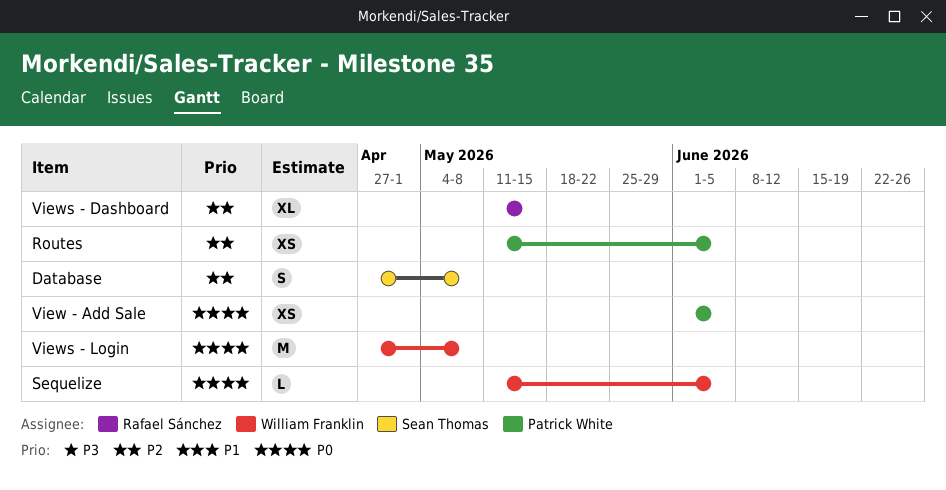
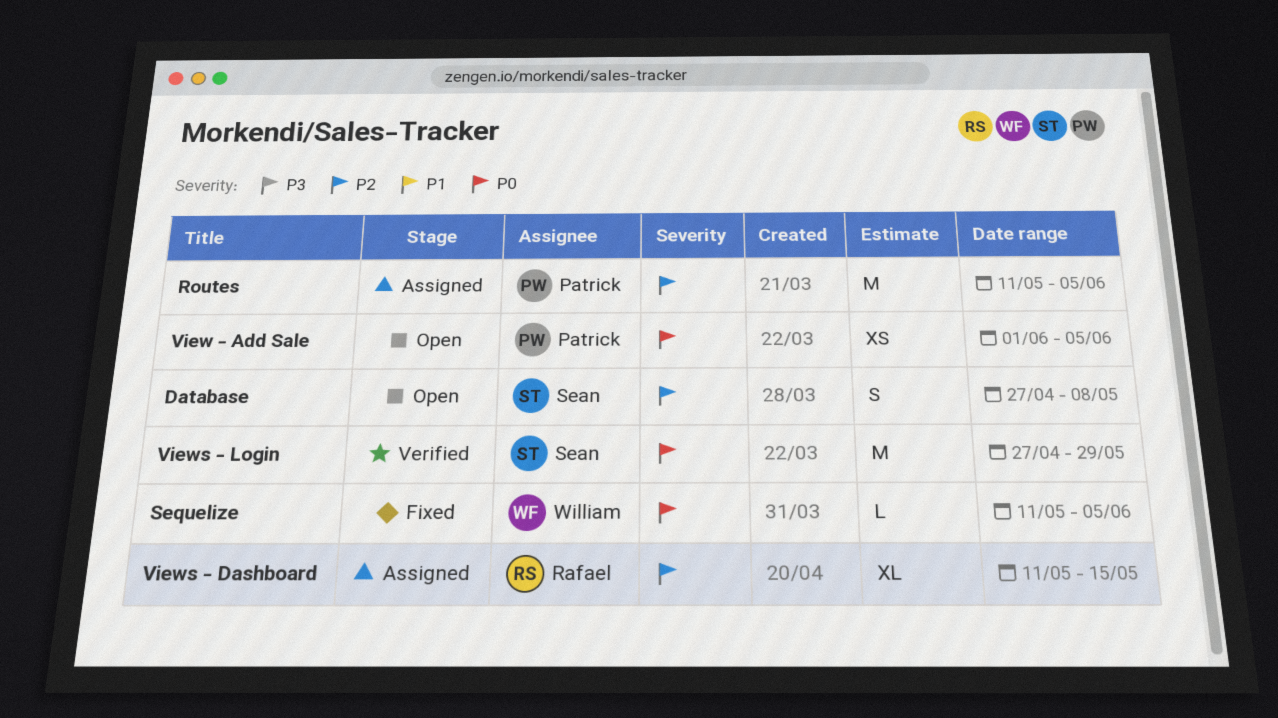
Routes, estimate: XS -> M
Views - Login, owner: William Franklin -> Sean Thomas
Views - Login, due: May 8 -> May 29

